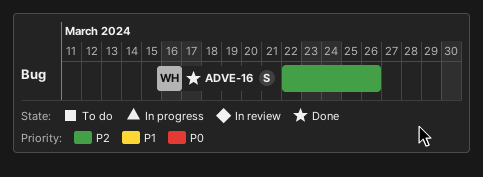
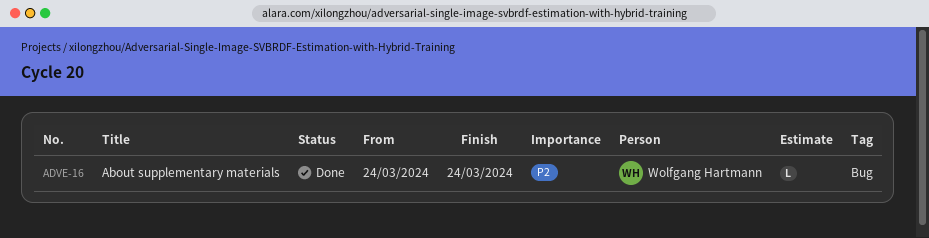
ADVE-16, estimate: S -> L
ADVE-16, start: Mar 22 -> Mar 24
ADVE-16, due: Mar 26 -> Mar 24

